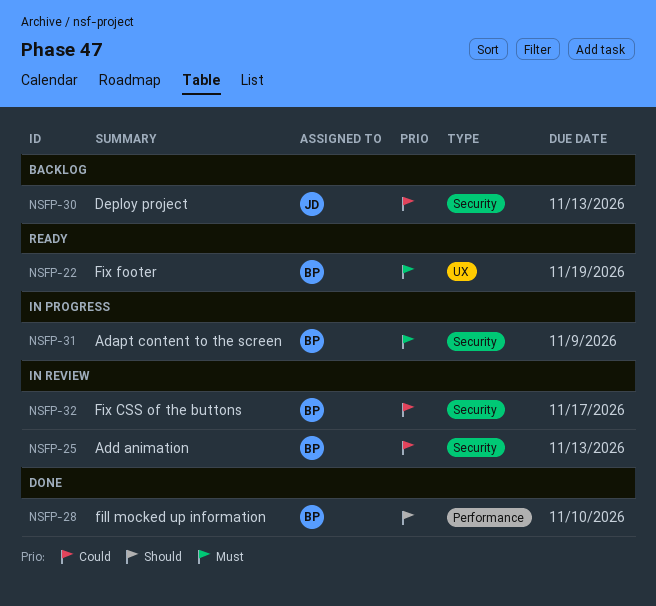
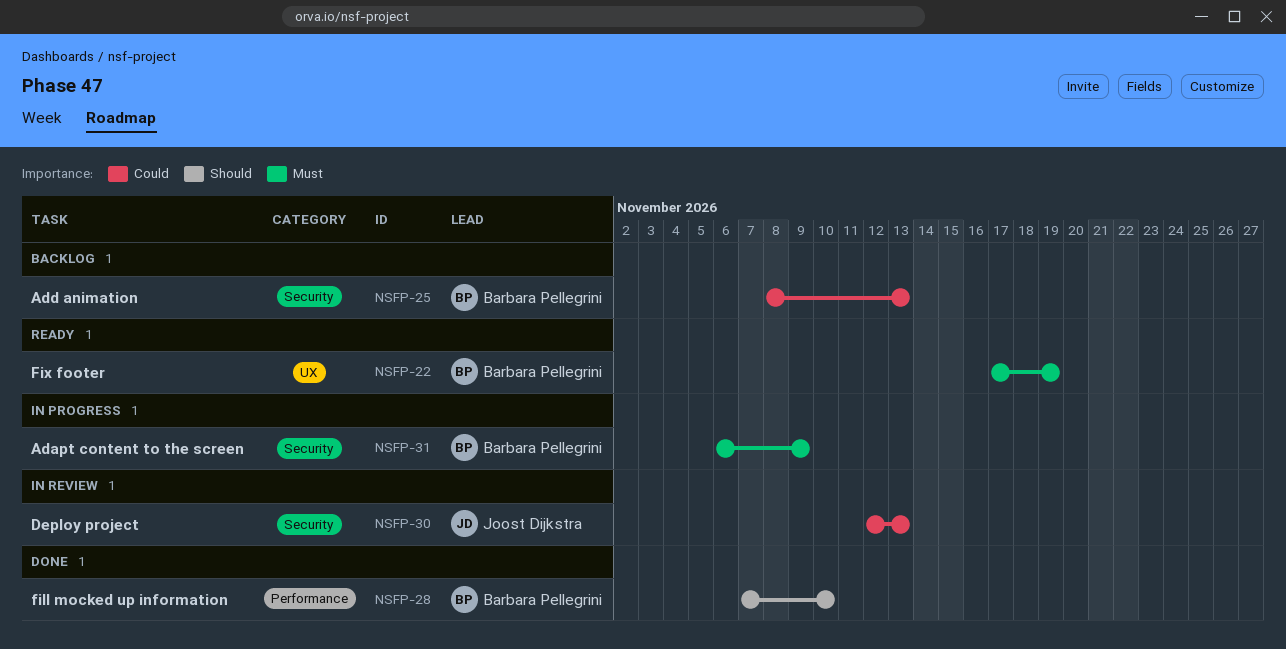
NSFP-25, status: In review -> Backlog
NSFP-30, status: Backlog -> In review
NSFP-32: present -> none

